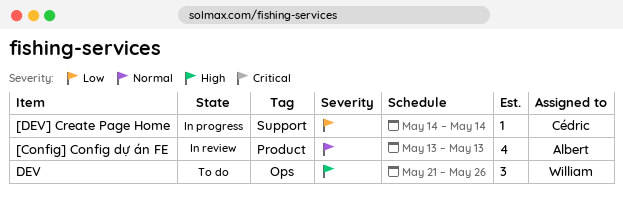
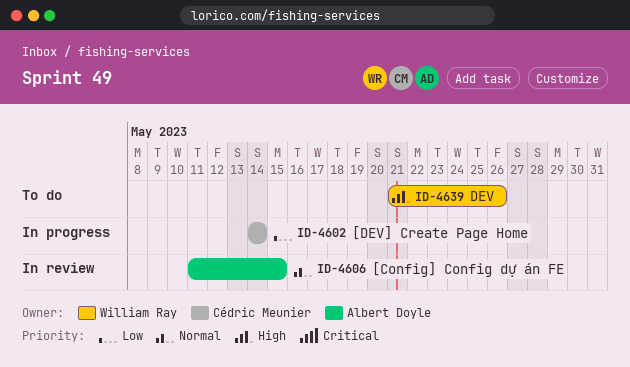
[Config] Config dự án FE, start: May 13 -> May 11
[Config] Config dự án FE, due: May 13 -> May 15

